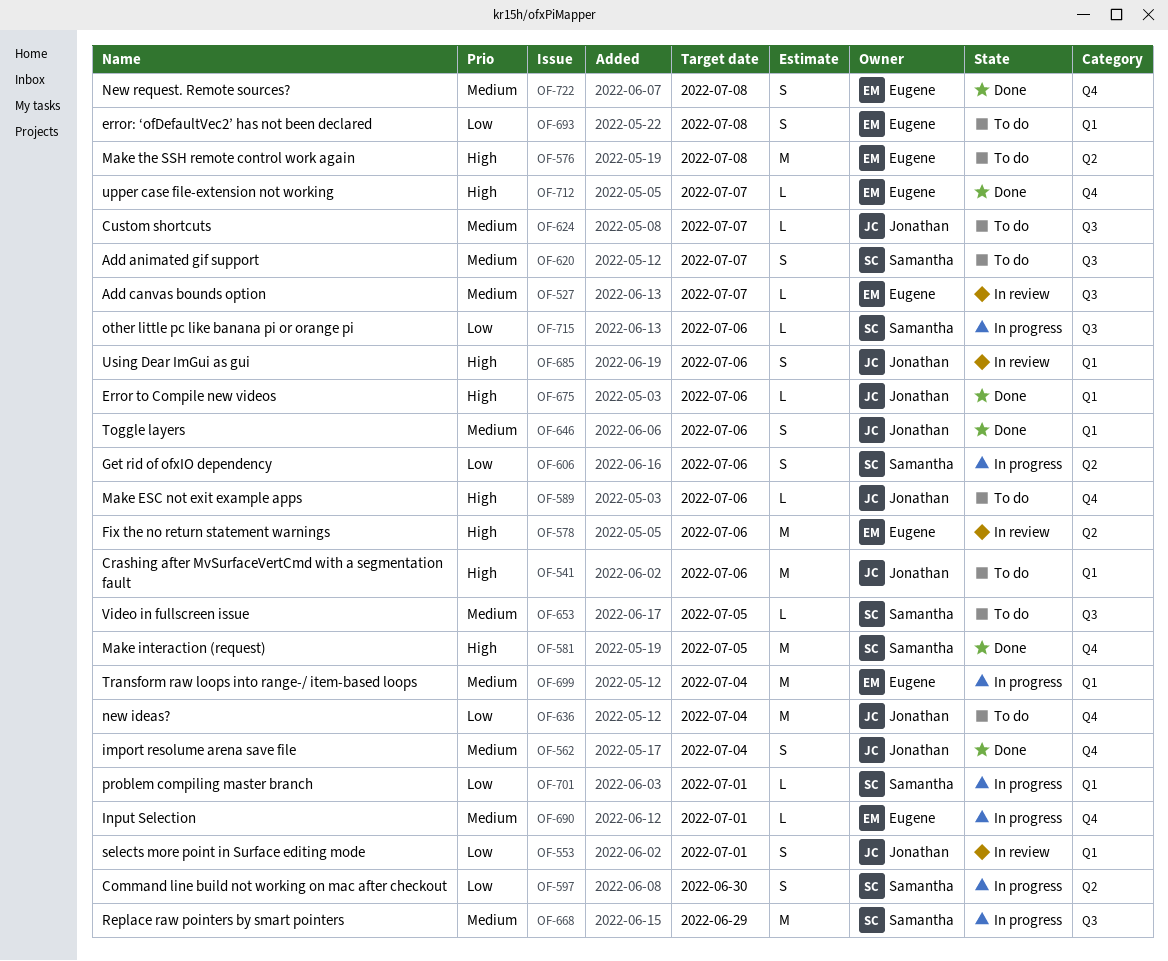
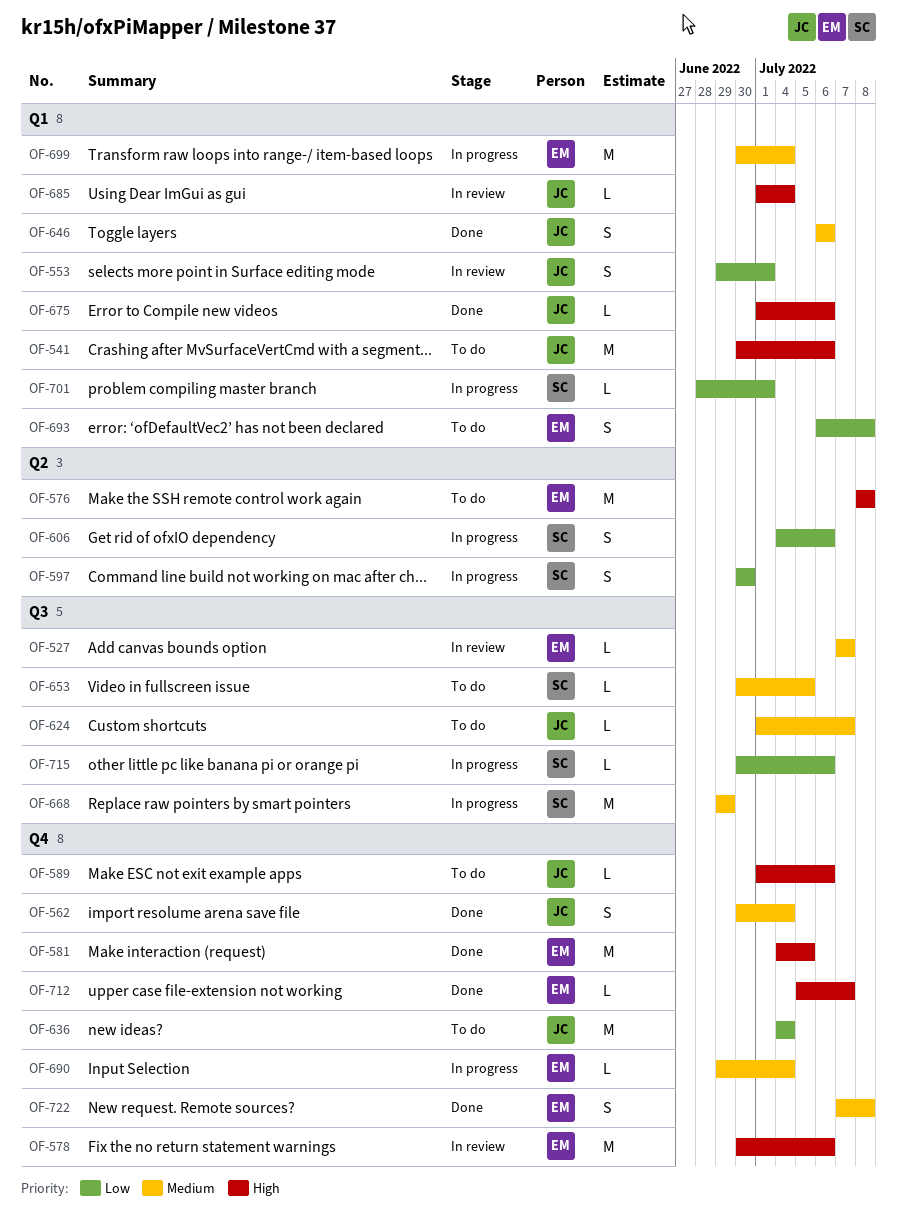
OF-578, label: Q2 -> Q4
OF-581, owner: Samantha -> Eugene
OF-620: present -> none
OF-685, estimate: S -> L
OF-685, due: Jul 6 -> Jul 4
OF-690, due: Jul 1 -> Jul 4

